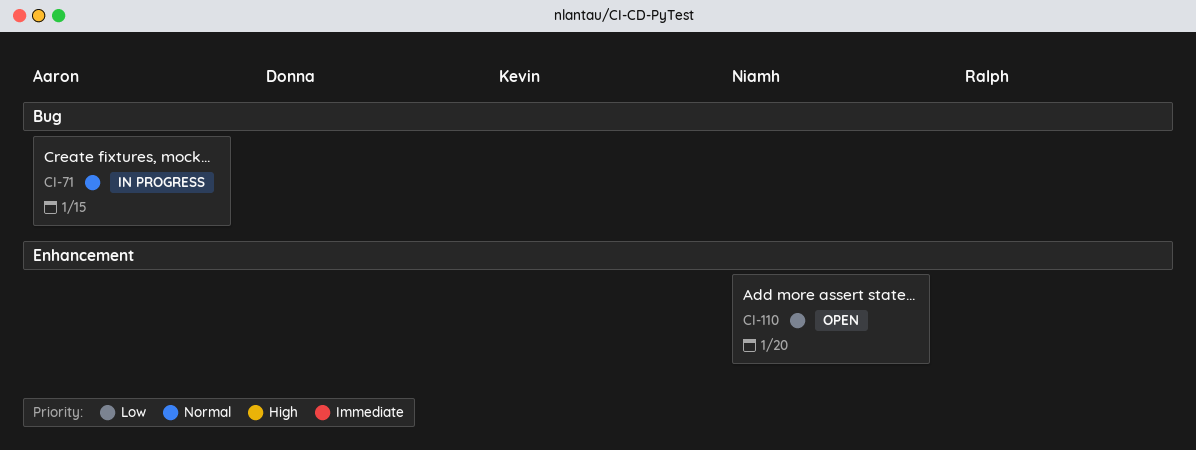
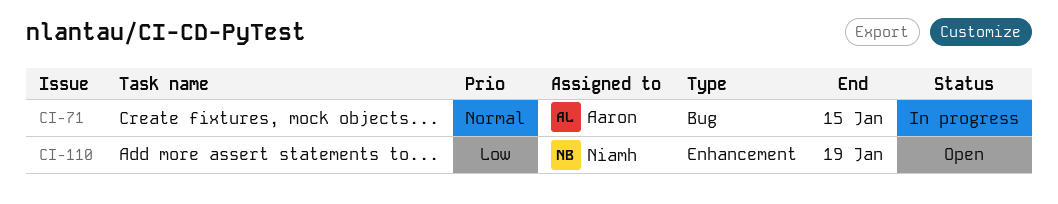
CI-110, due: Jan 20 -> Jan 19

